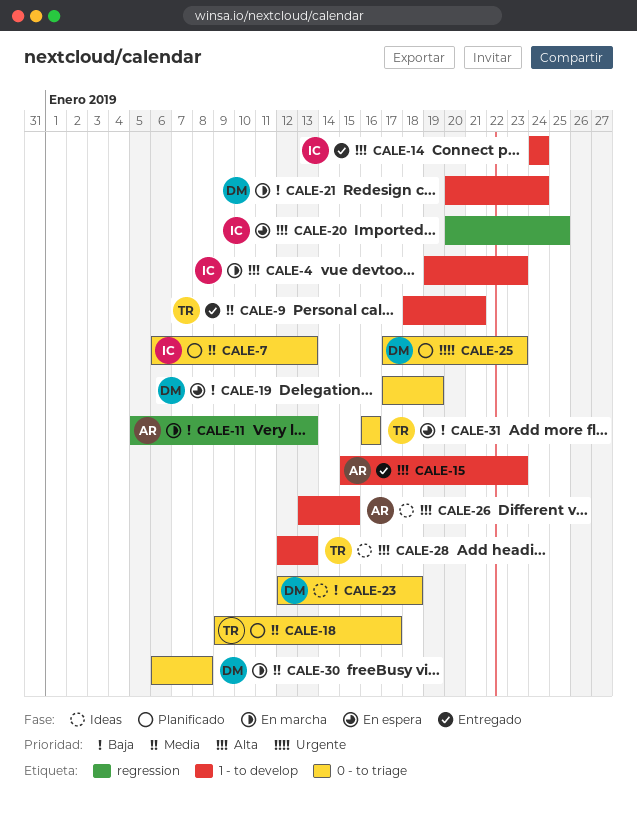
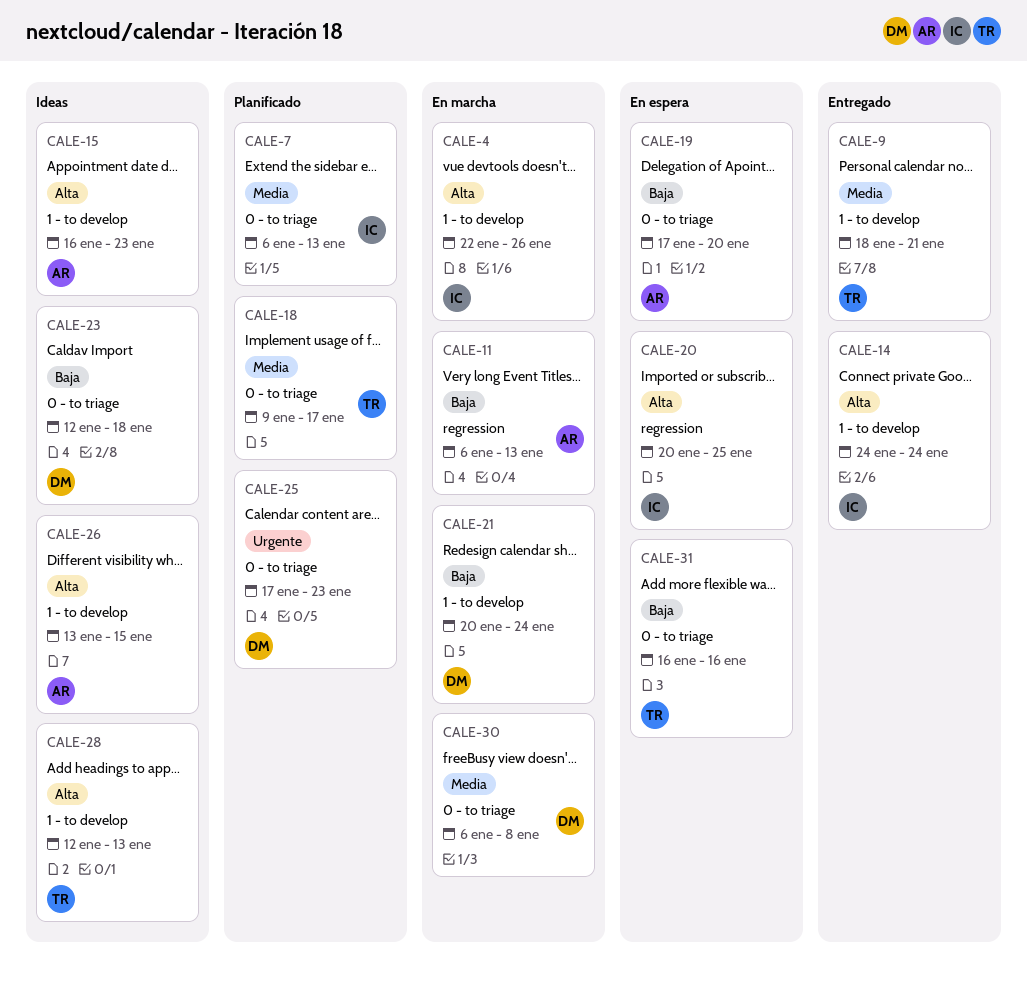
CALE-4, start: Jan 19 -> Jan 22
CALE-4, due: Jan 23 -> Jan 26
CALE-11, start: Jan 5 -> Jan 6
CALE-15, status: Entregado -> Ideas
CALE-15, start: Jan 15 -> Jan 16
CALE-19, owner: DM -> AR
CALE-19, due: Jan 19 -> Jan 20

